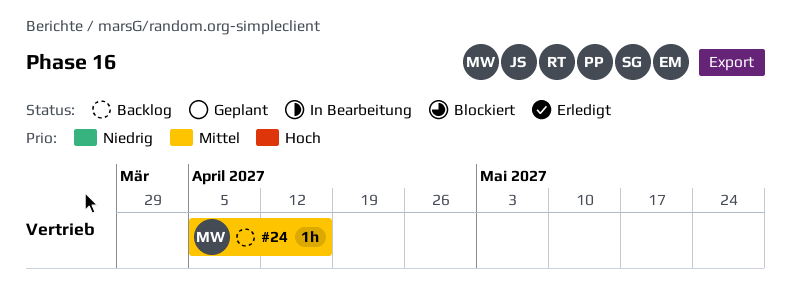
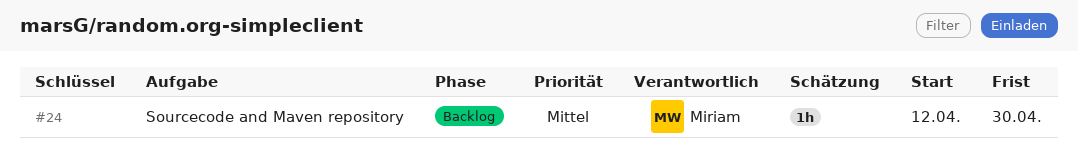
#24, start: Apr 5 -> Apr 12
#24, due: Apr 16 -> Apr 30

